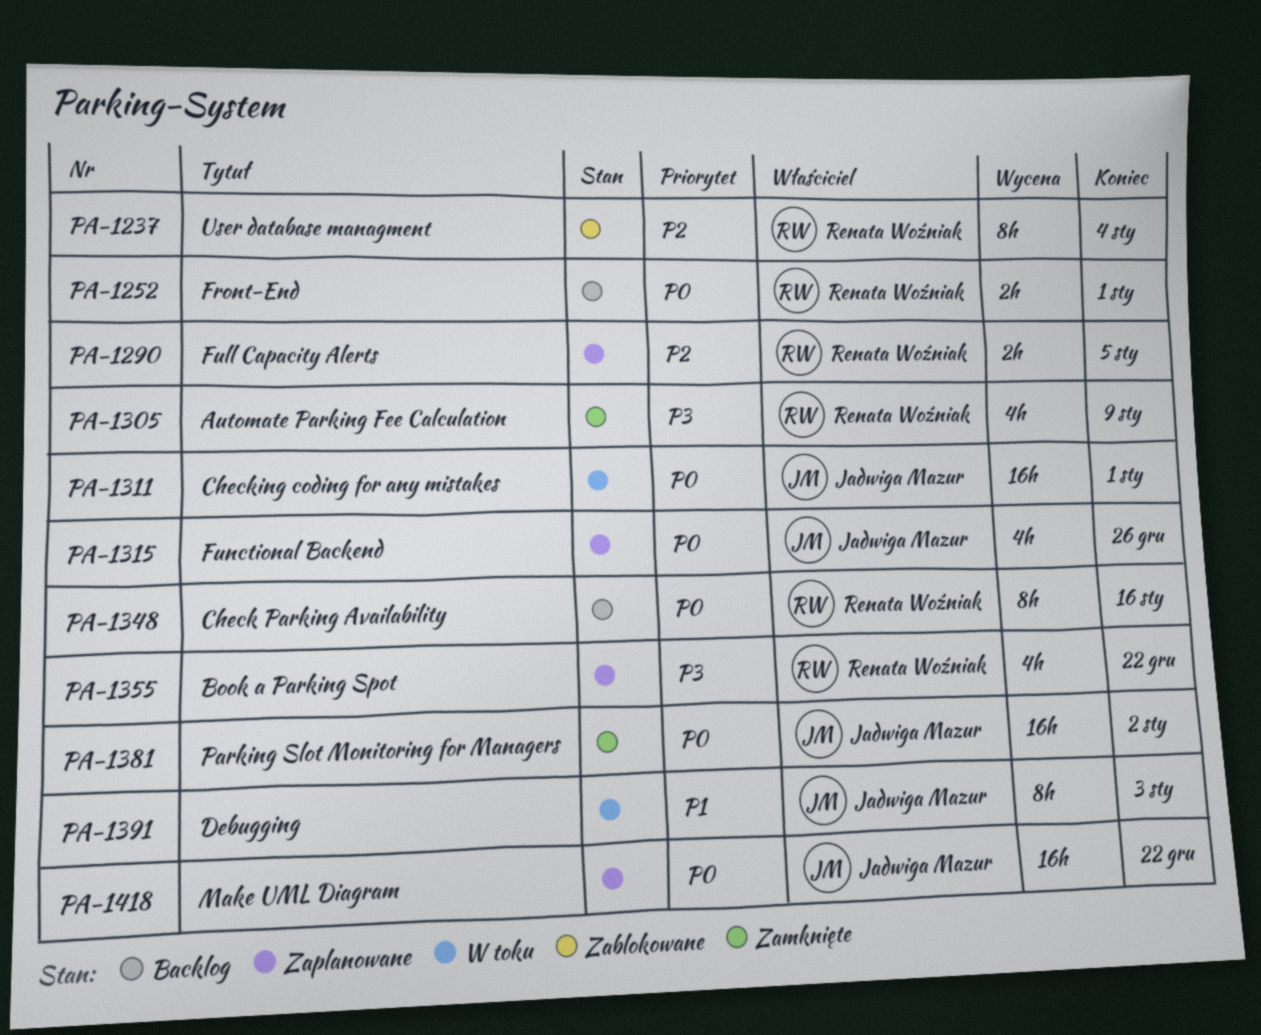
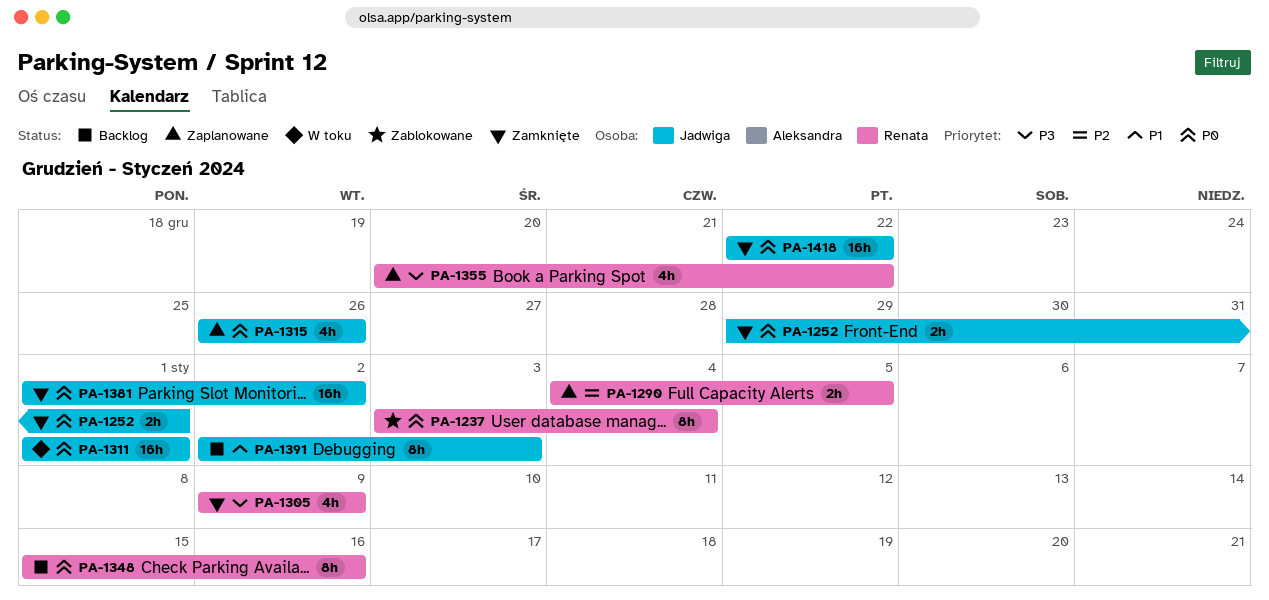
PA-1237, priority: P2 -> P0
PA-1252, status: Backlog -> Zamknięte
PA-1252, owner: Renata Woźniak -> Jadwiga Mazur
PA-1391, status: W toku -> Backlog
PA-1418, status: Zaplanowane -> Zamknięte

